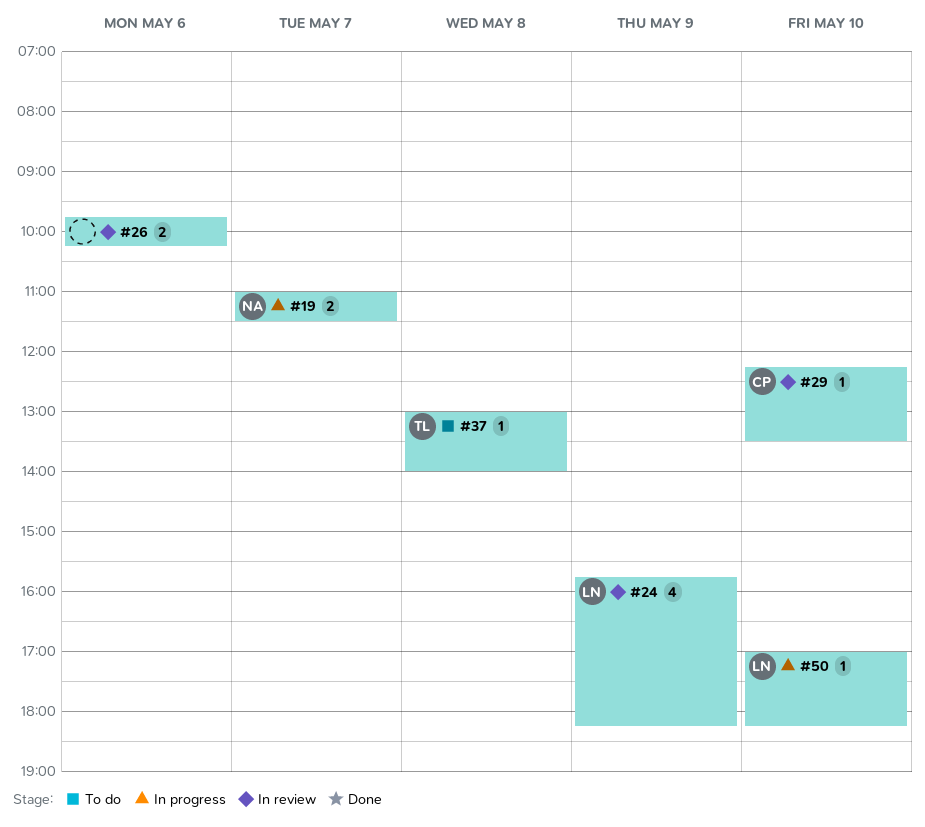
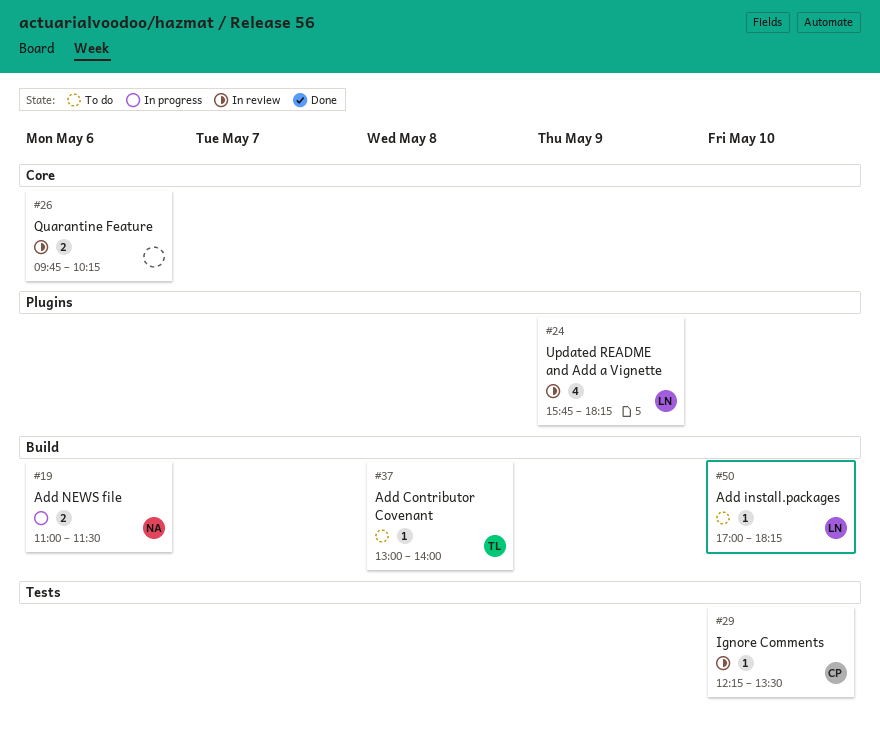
#19, day: May 7 -> May 6
#50, status: In progress -> To do

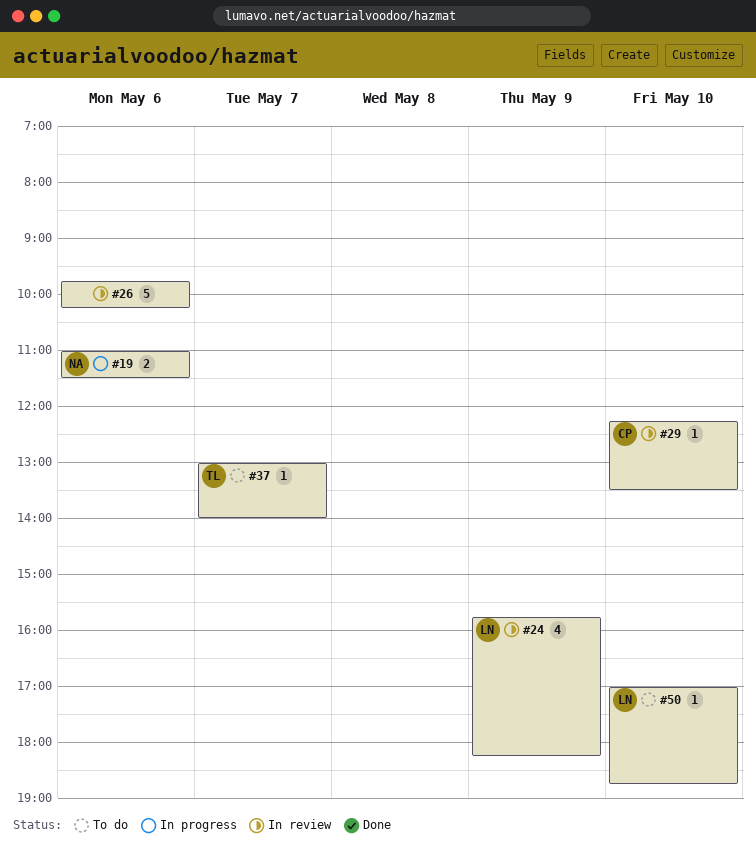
#26, estimate: 2 -> 5
#37, day: May 8 -> May 7
#50, ends: 18:15 -> 18:45

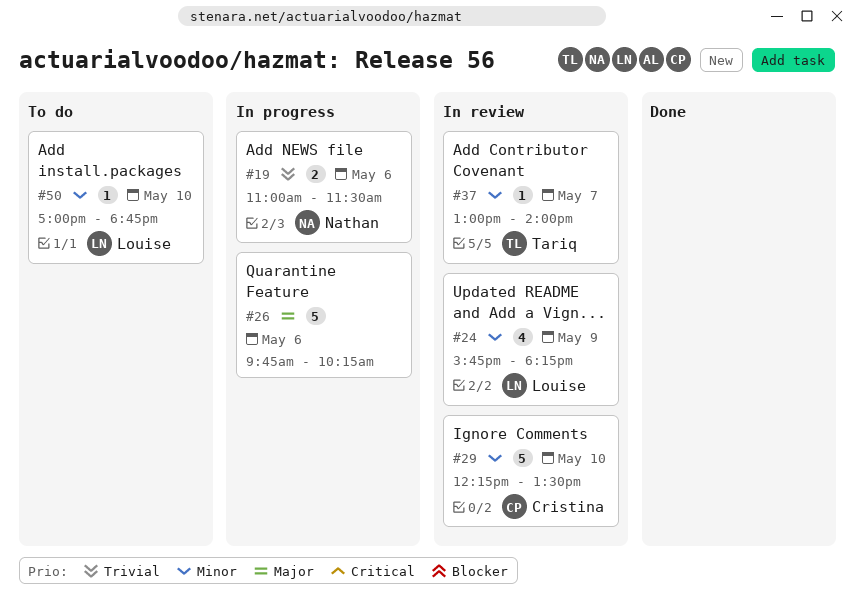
#26, status: In review -> In progress
#29, estimate: 1 -> 5
#37, status: To do -> In review

